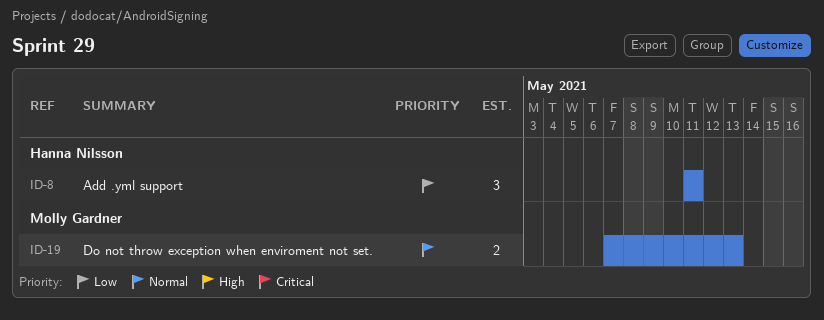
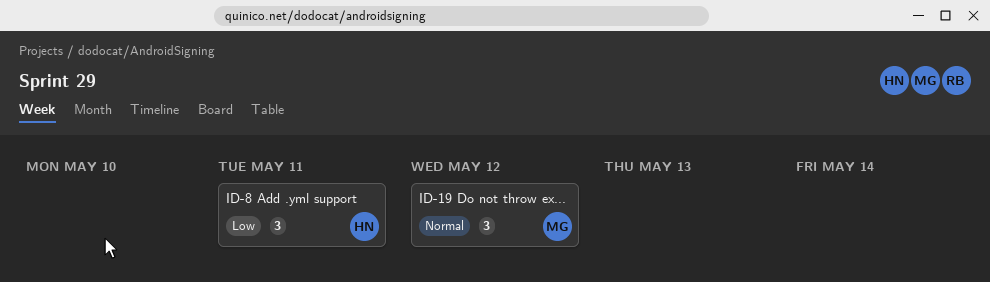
ID-19, estimate: 2 -> 3
ID-19, due: May 13 -> May 12

